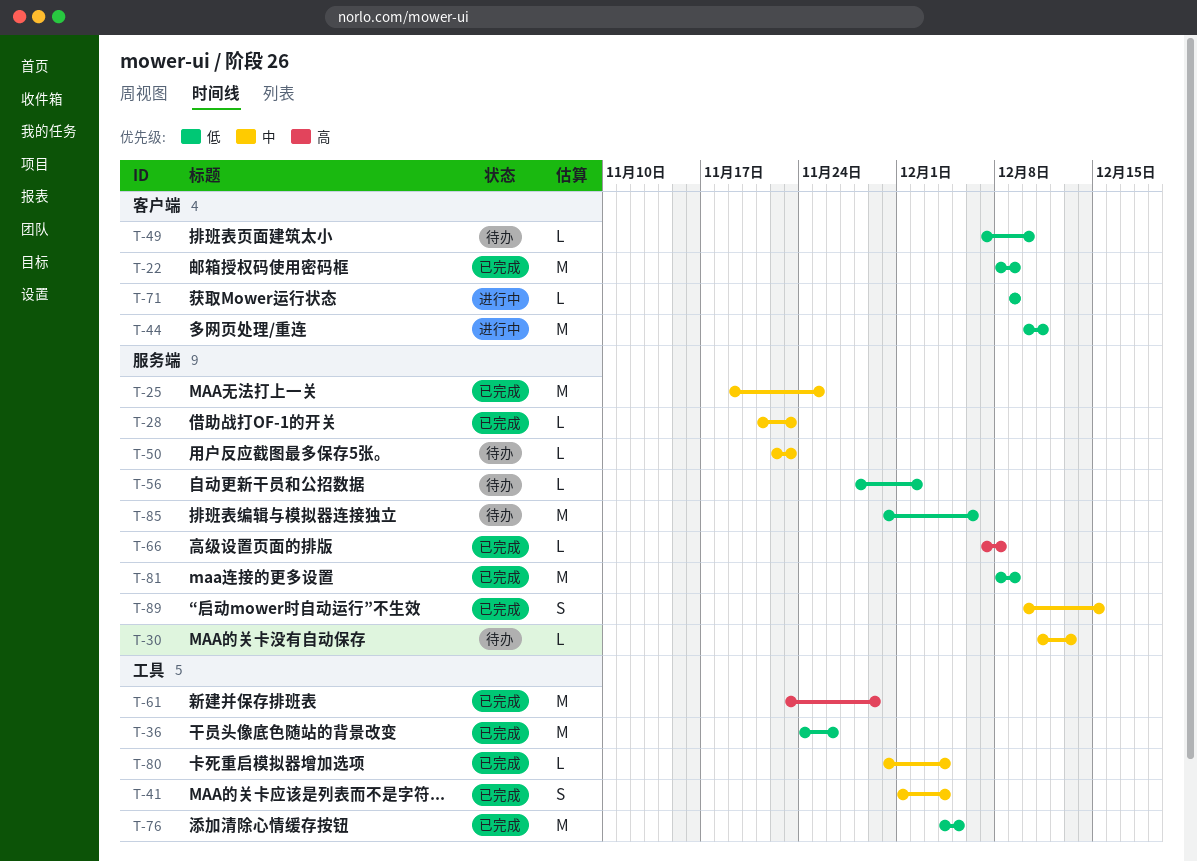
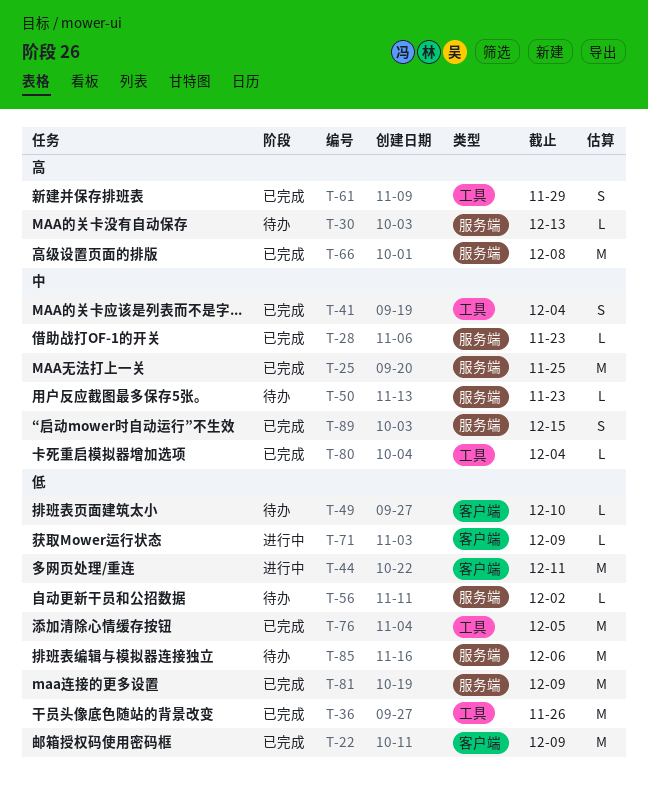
T-30, priority: 中 -> 高
T-61, estimate: M -> S
T-66, estimate: L -> M

